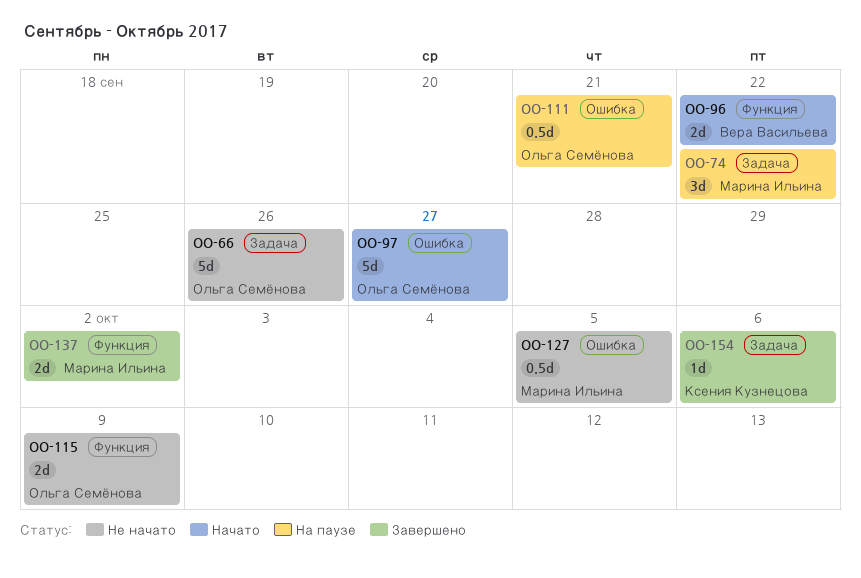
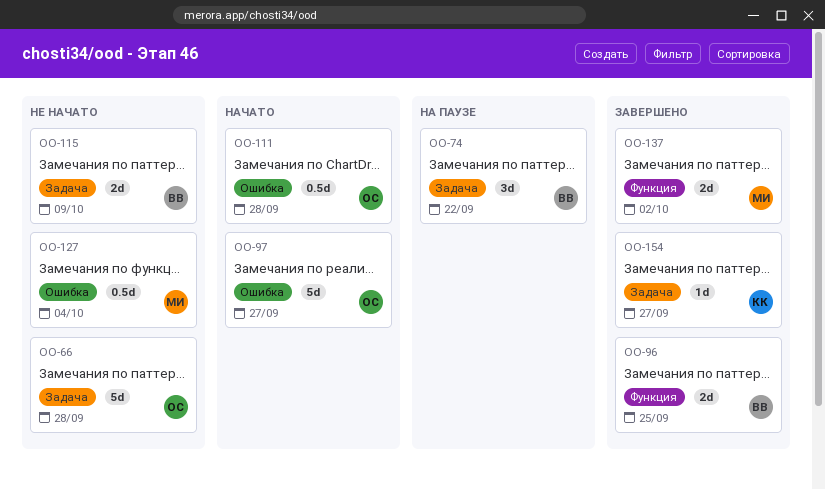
OO-66, due: Sep 26 -> Sep 28
OO-74, owner: Марина Ильина -> Вера Васильева
OO-96, status: Начато -> Завершено
OO-96, due: Sep 22 -> Sep 25
OO-111, status: На паузе -> Начато
OO-111, due: Sep 21 -> Sep 28
OO-115, owner: Ольга Семёнова -> Вера Васильева
OO-115, label: Функция -> Задача
OO-127, due: Oct 5 -> Oct 4
OO-154, due: Oct 6 -> Sep 27

